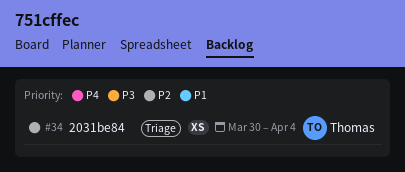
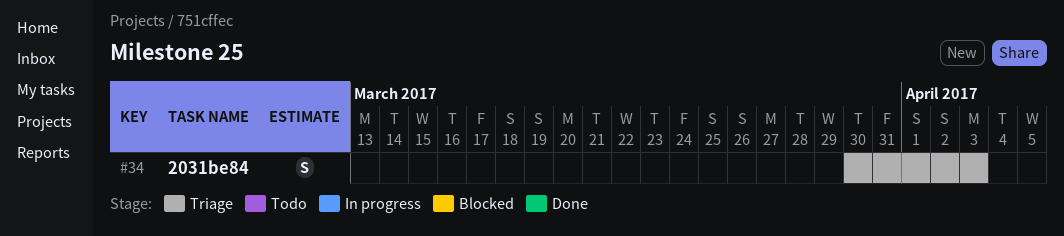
#34, estimate: XS -> S
#34, due: Apr 4 -> Apr 3

